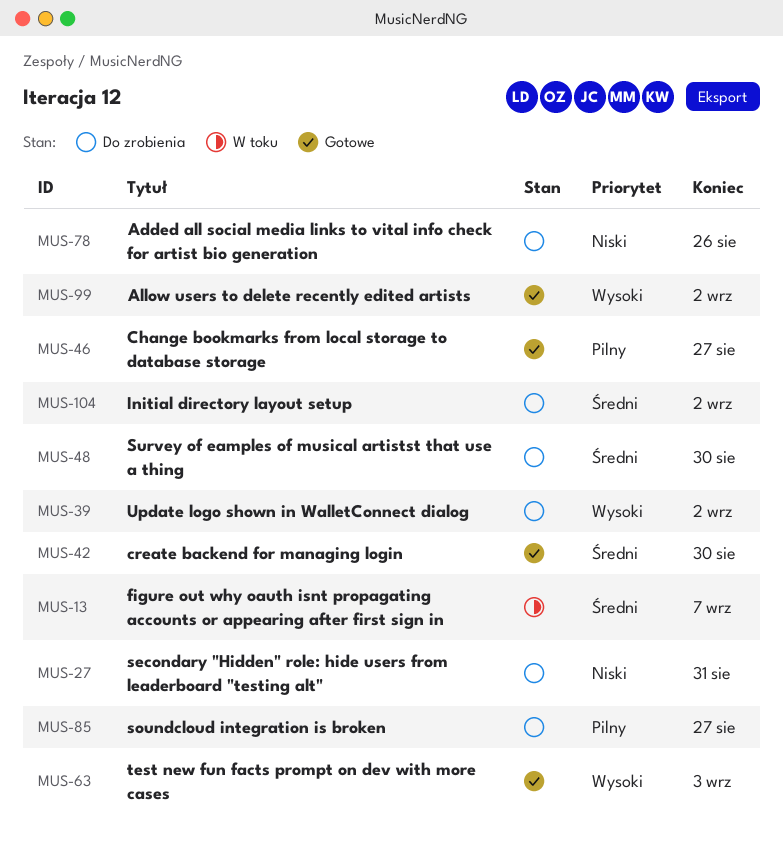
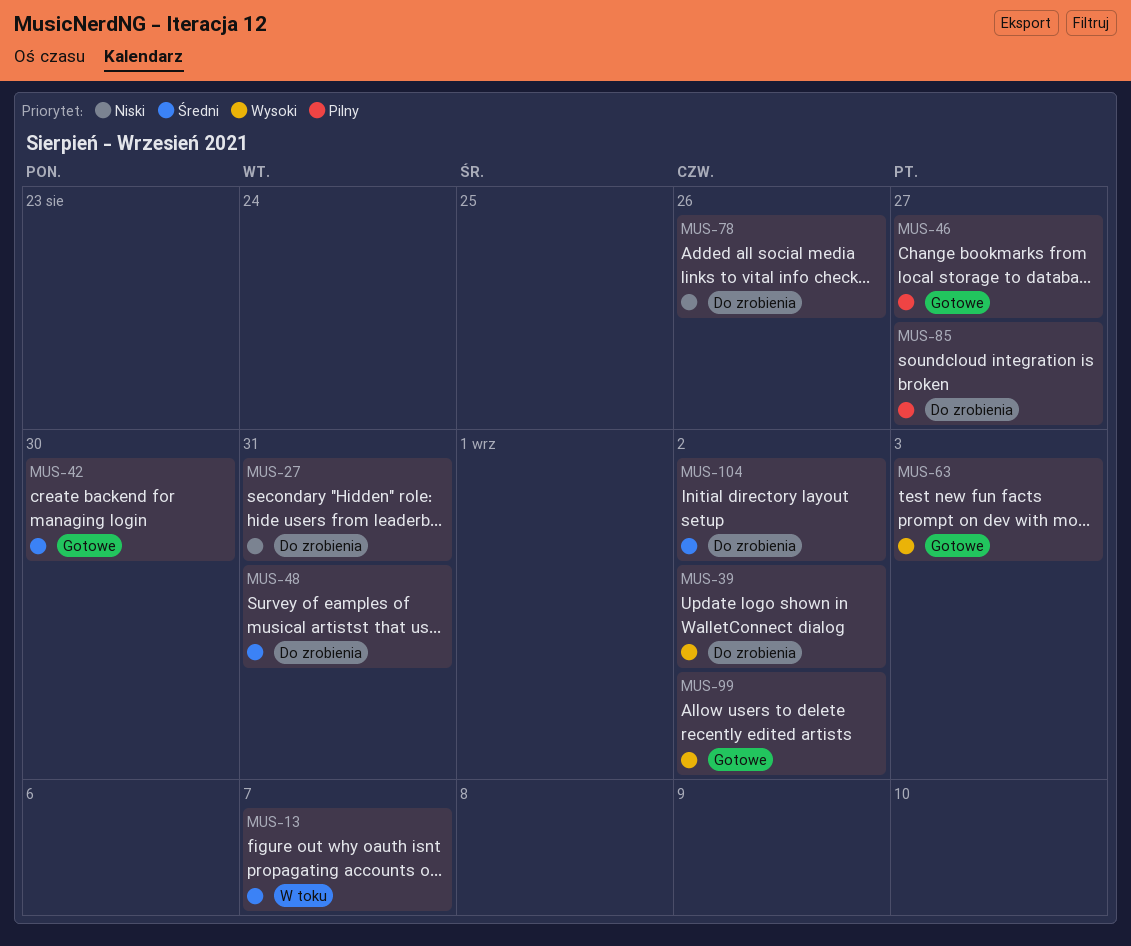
MUS-48, due: Aug 30 -> Aug 31

